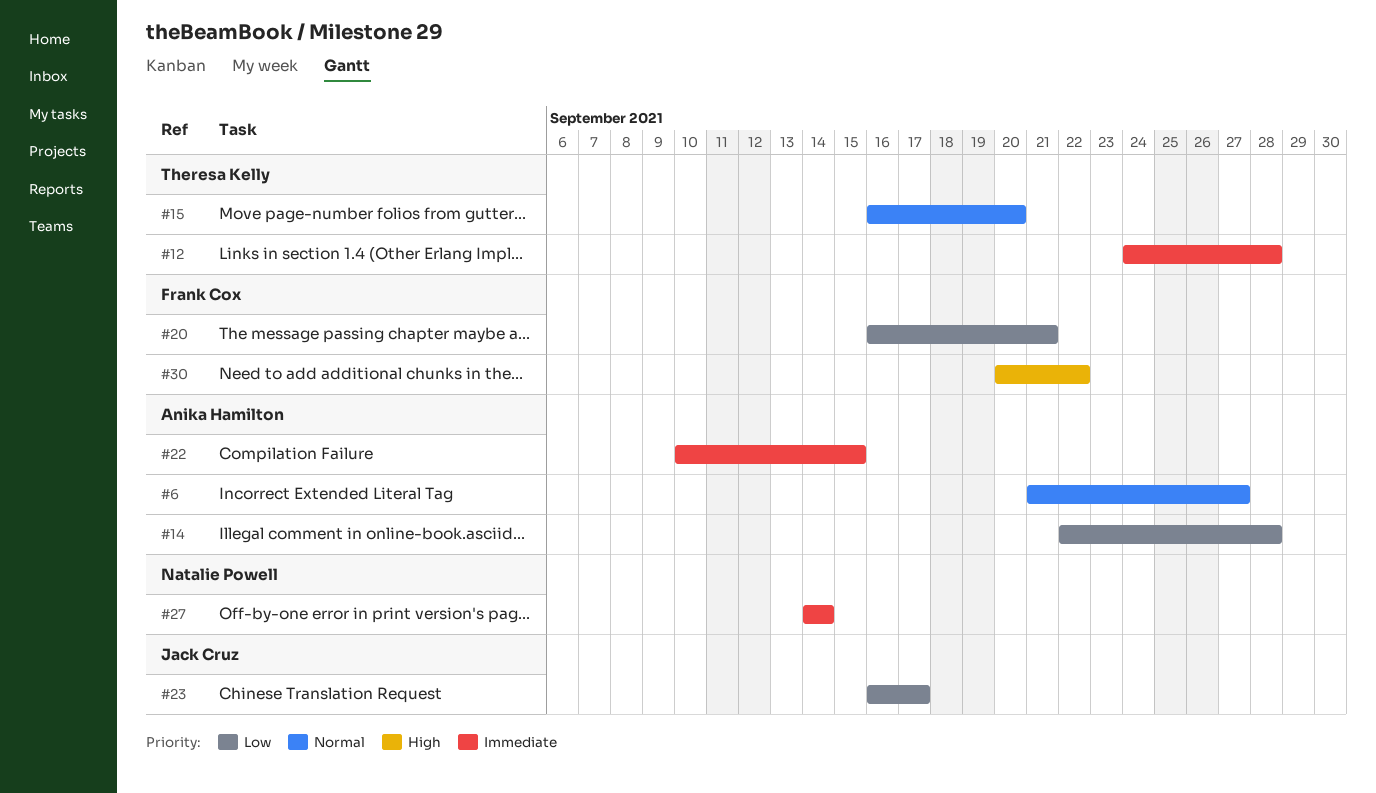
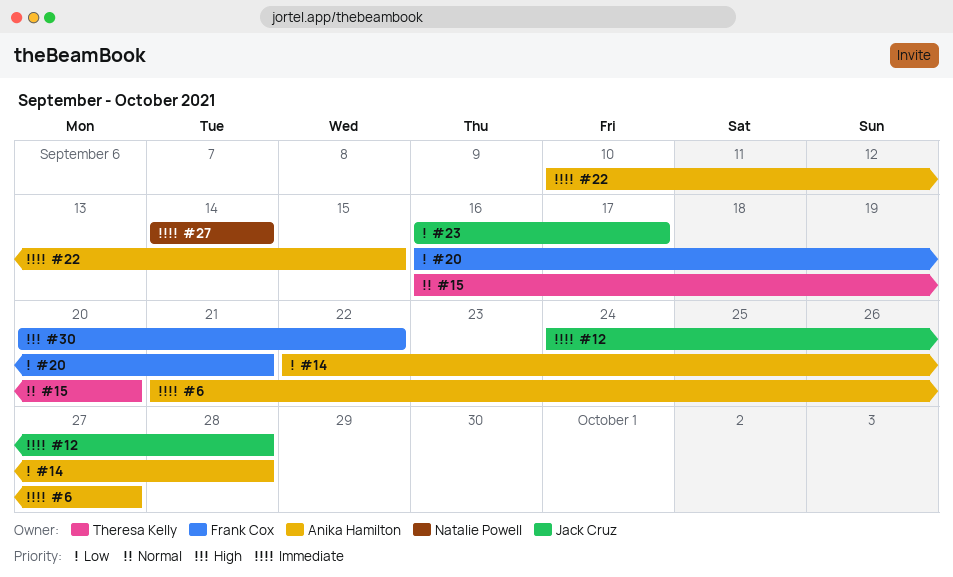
#6, priority: Normal -> Immediate
#12, owner: Theresa Kelly -> Jack Cruz

